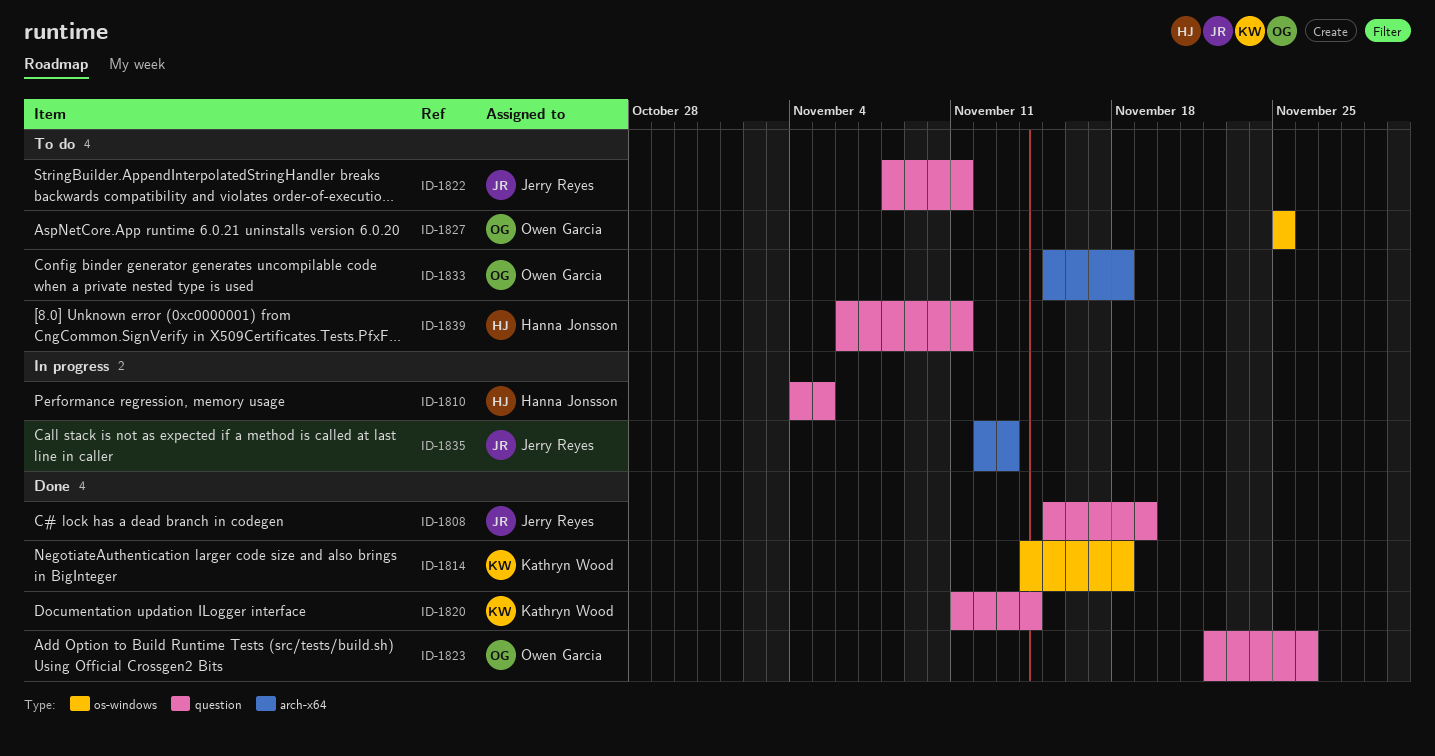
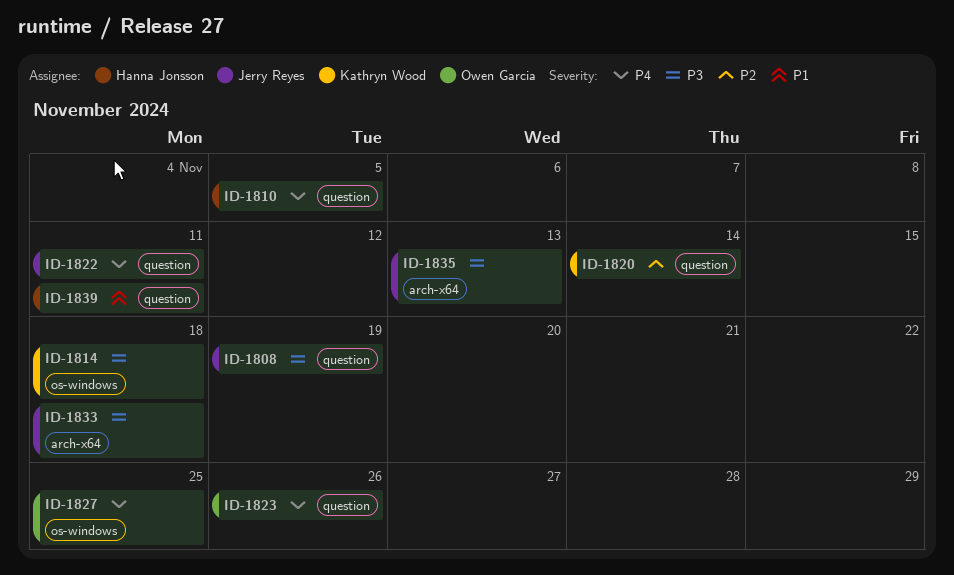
ID-1833, owner: Owen Garcia -> Jerry Reyes

